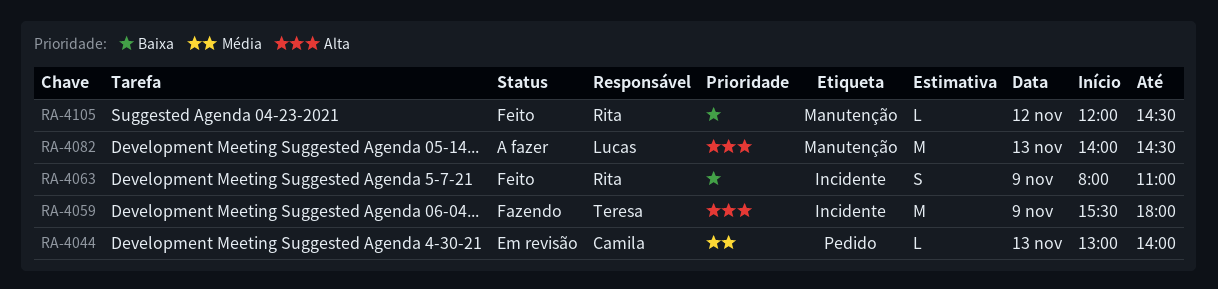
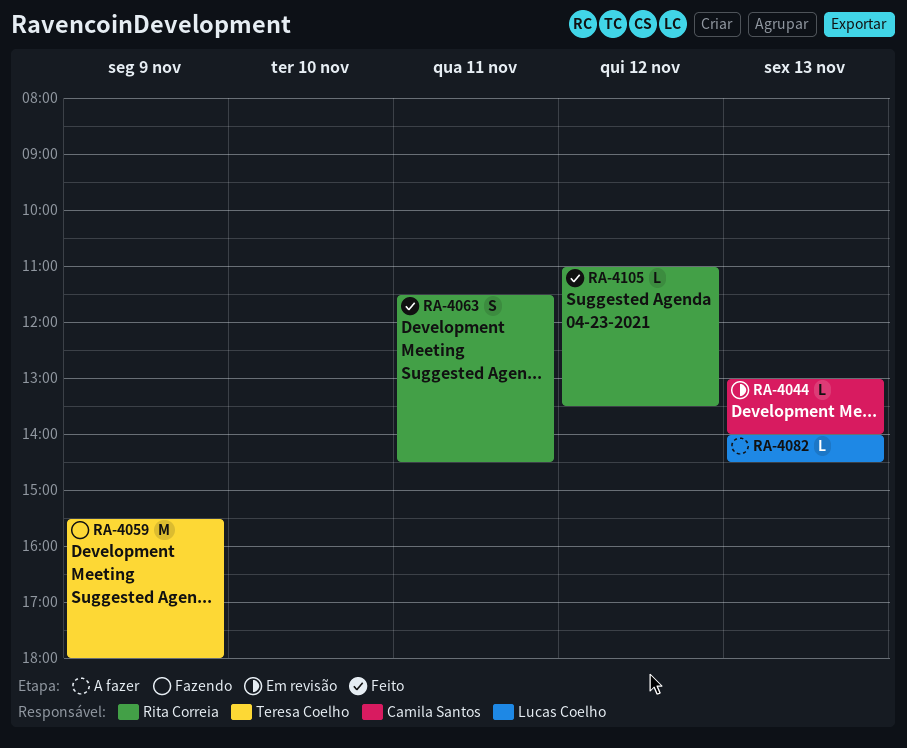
RA-4063, day: Nov 9 -> Nov 11
RA-4063, begins: 08:00 -> 11:30
RA-4063, ends: 11:00 -> 14:30
RA-4082, estimate: M -> L
RA-4105, begins: 12:00 -> 11:00
RA-4105, ends: 14:30 -> 13:30

